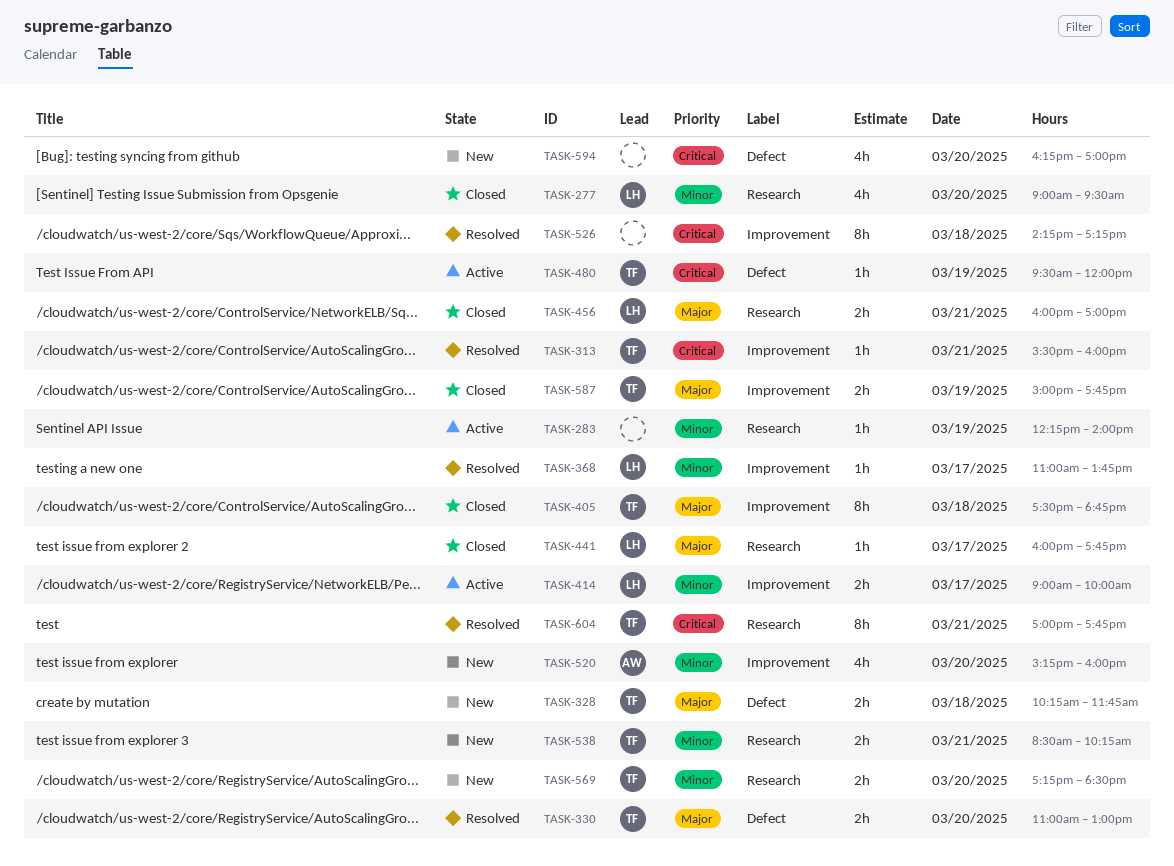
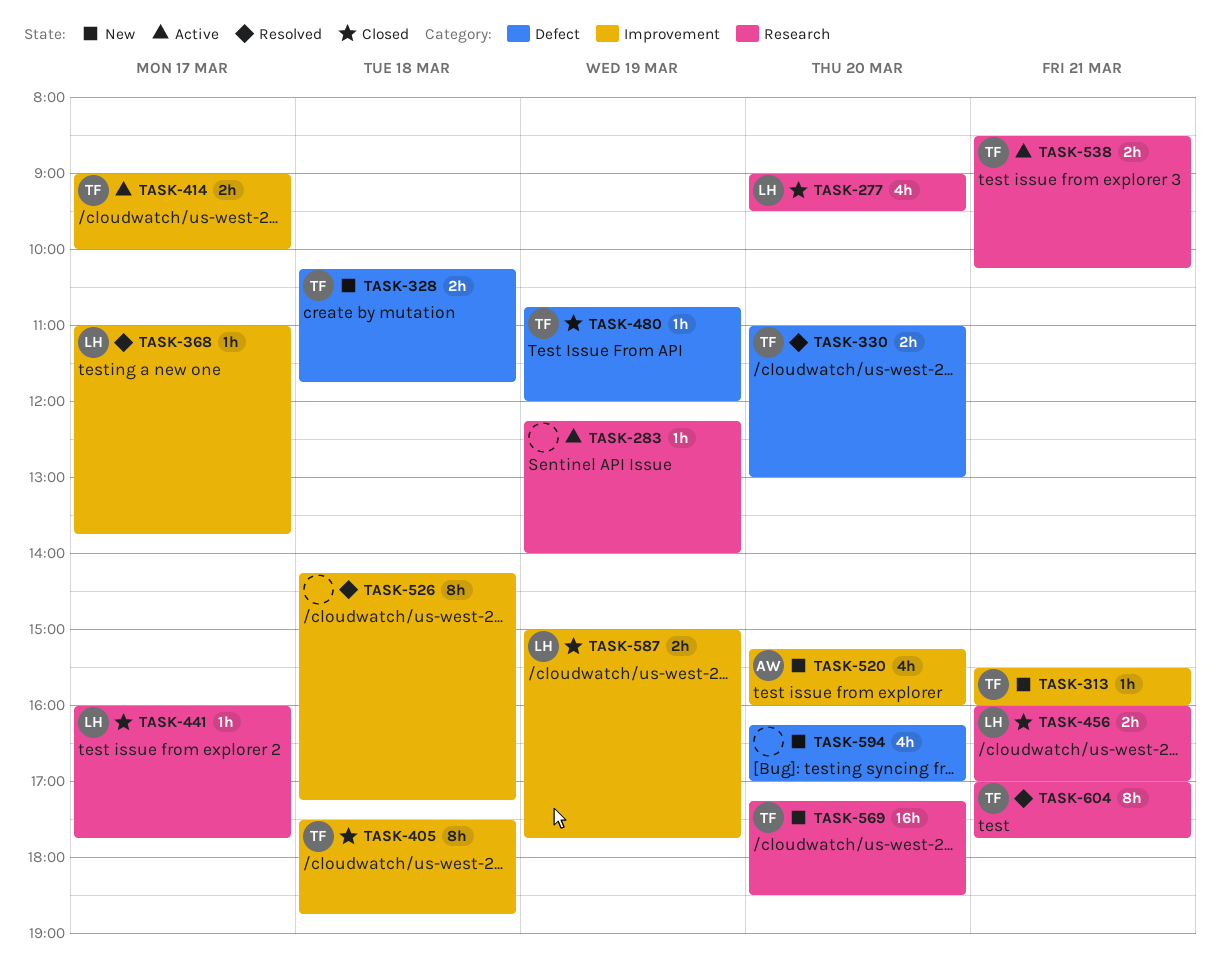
TASK-313, status: Resolved -> New
TASK-414, owner: LH -> TF
TASK-480, status: Active -> Closed
TASK-480, begins: 09:30 -> 10:45
TASK-538, status: New -> Active
TASK-569, estimate: 2h -> 16h
TASK-587, owner: TF -> LH

